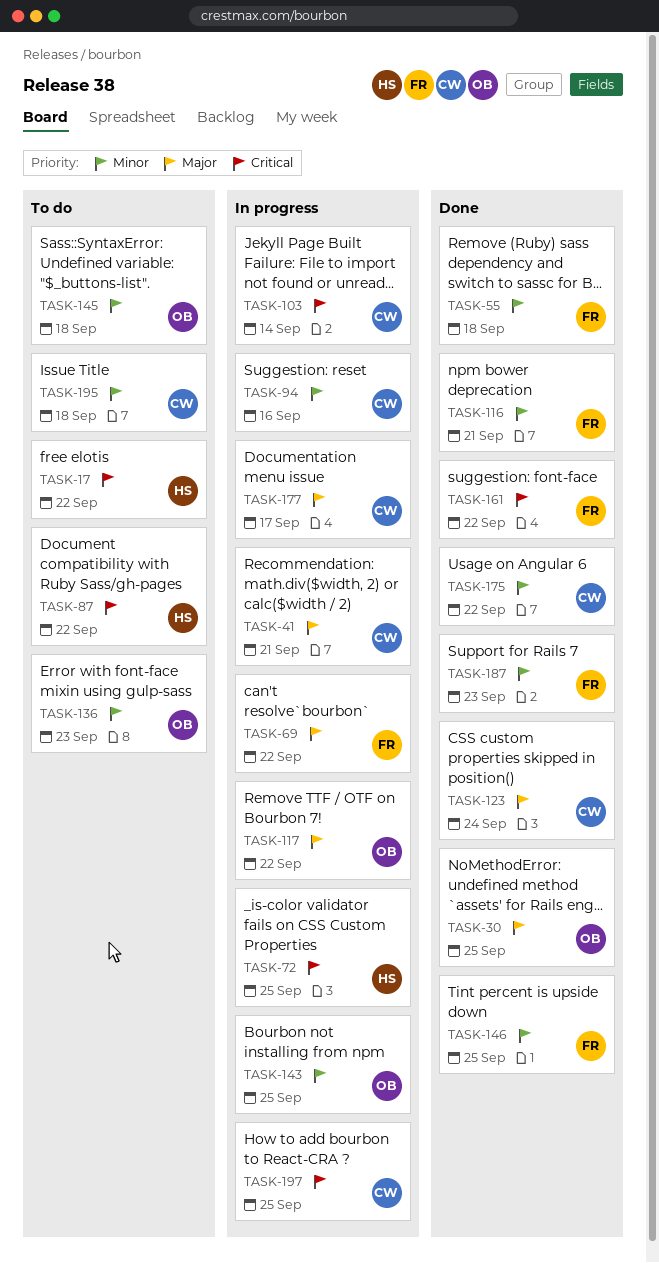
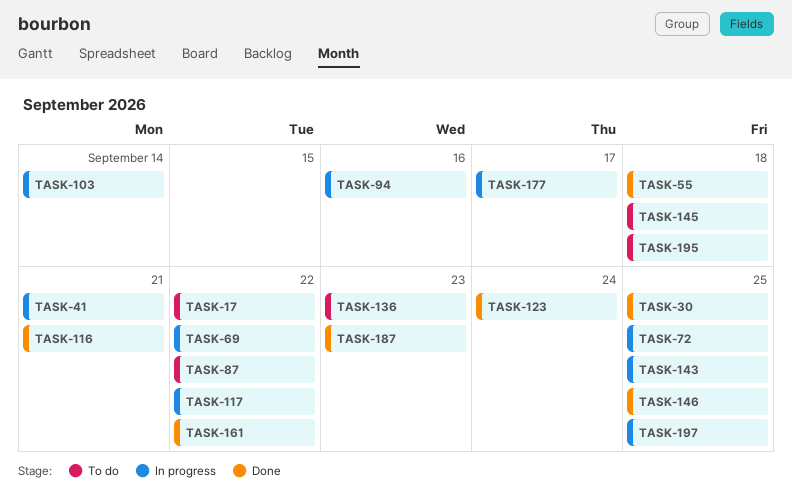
TASK-175: present -> none

